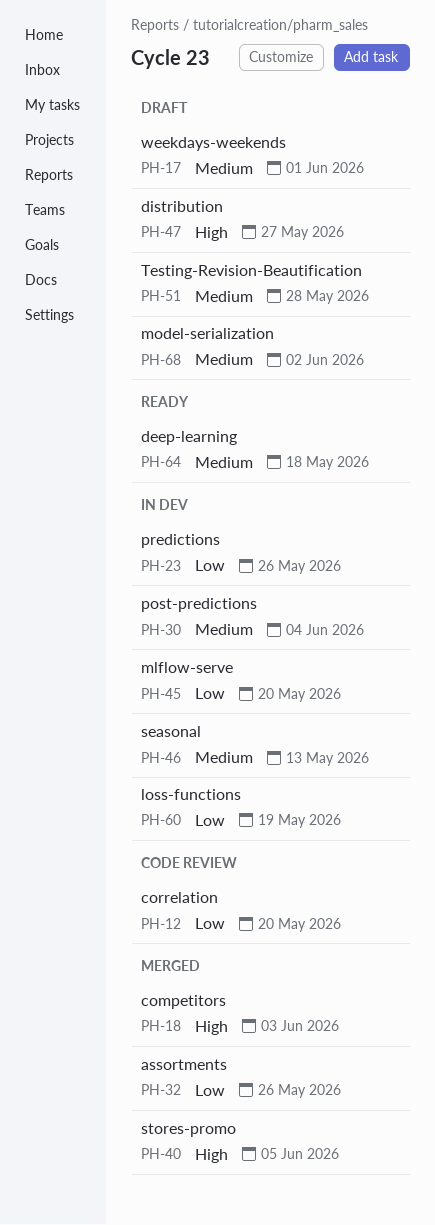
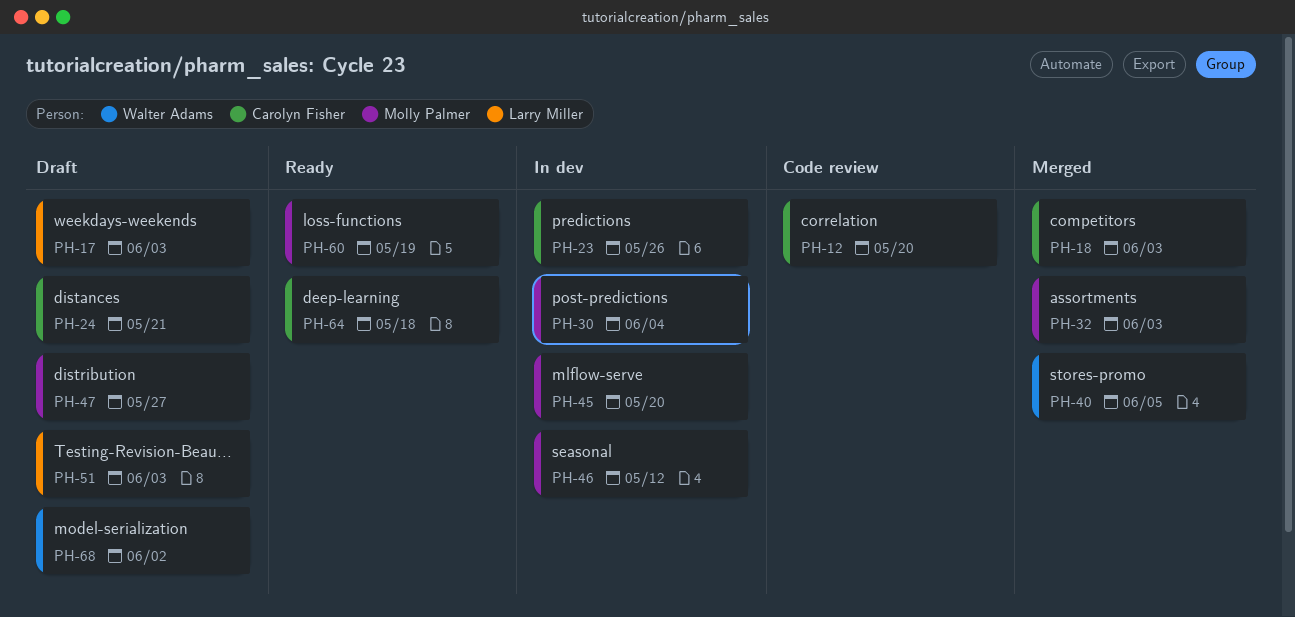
PH-17, due: Jun 1 -> Jun 3
PH-24: none -> present
PH-32, due: May 26 -> Jun 3
PH-46, due: May 13 -> May 12
PH-51, due: May 28 -> Jun 3
PH-60, status: In dev -> Ready

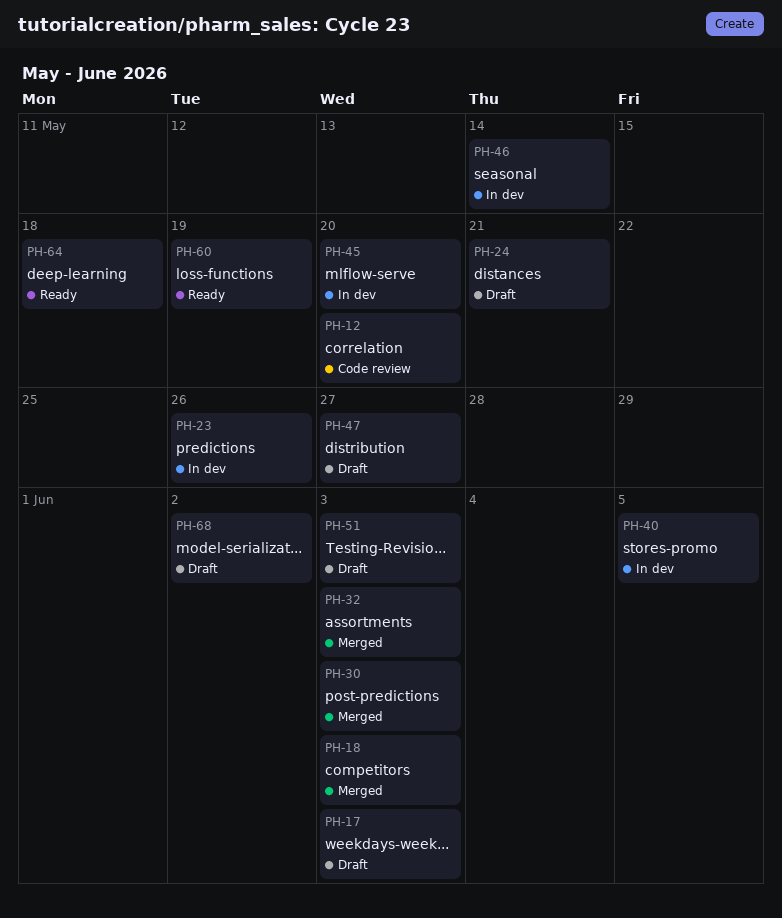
PH-30, status: In dev -> Merged
PH-30, due: Jun 4 -> Jun 3
PH-40, status: Merged -> In dev
PH-46, due: May 12 -> May 14

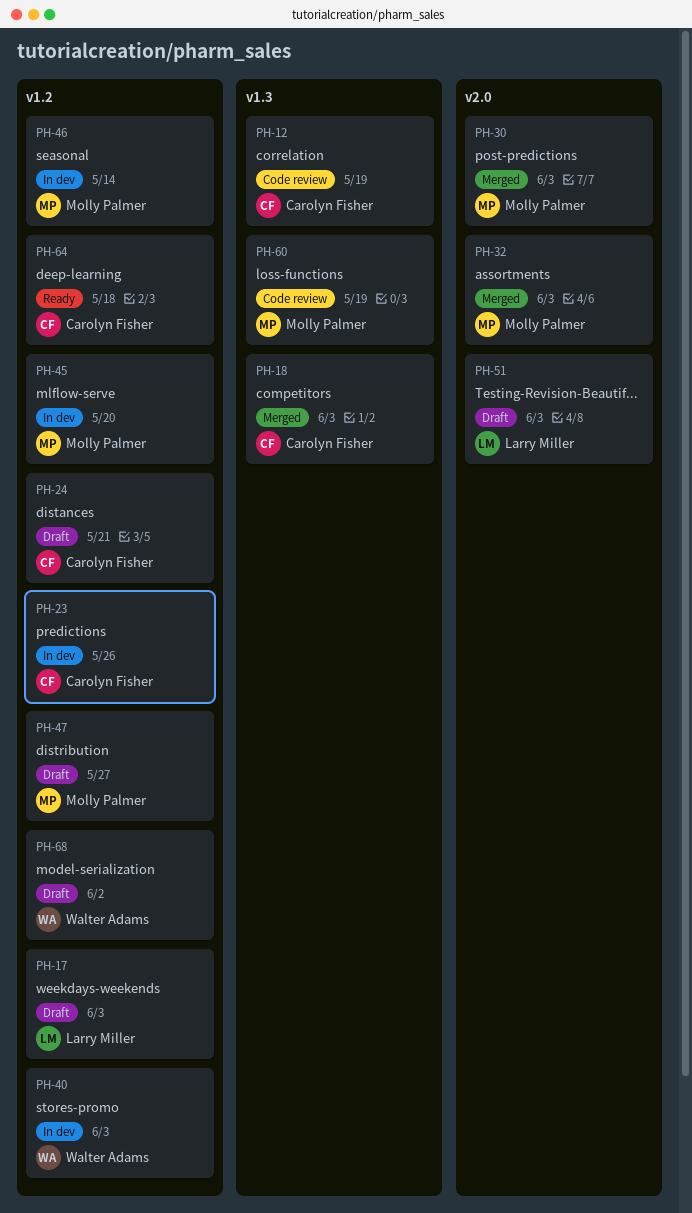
PH-12, due: May 20 -> May 19
PH-40, due: Jun 5 -> Jun 3
PH-60, status: Ready -> Code review

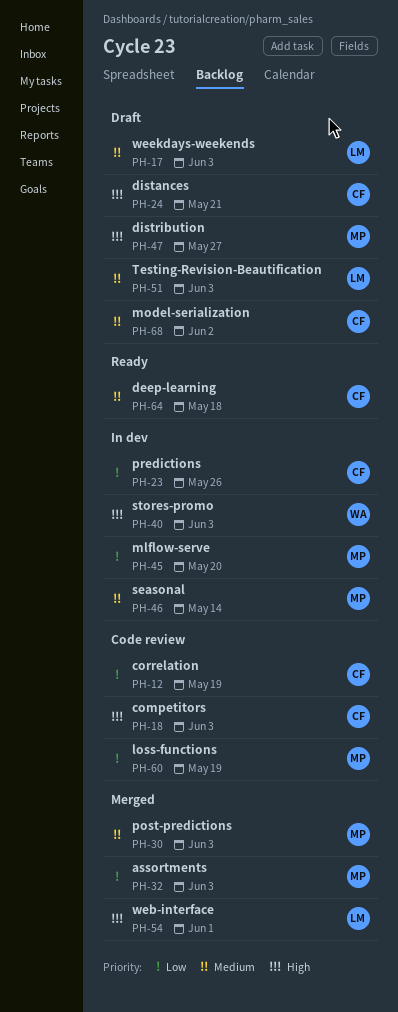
PH-18, status: Merged -> Code review
PH-54: none -> present
PH-68, owner: Walter Adams -> Carolyn Fisher

